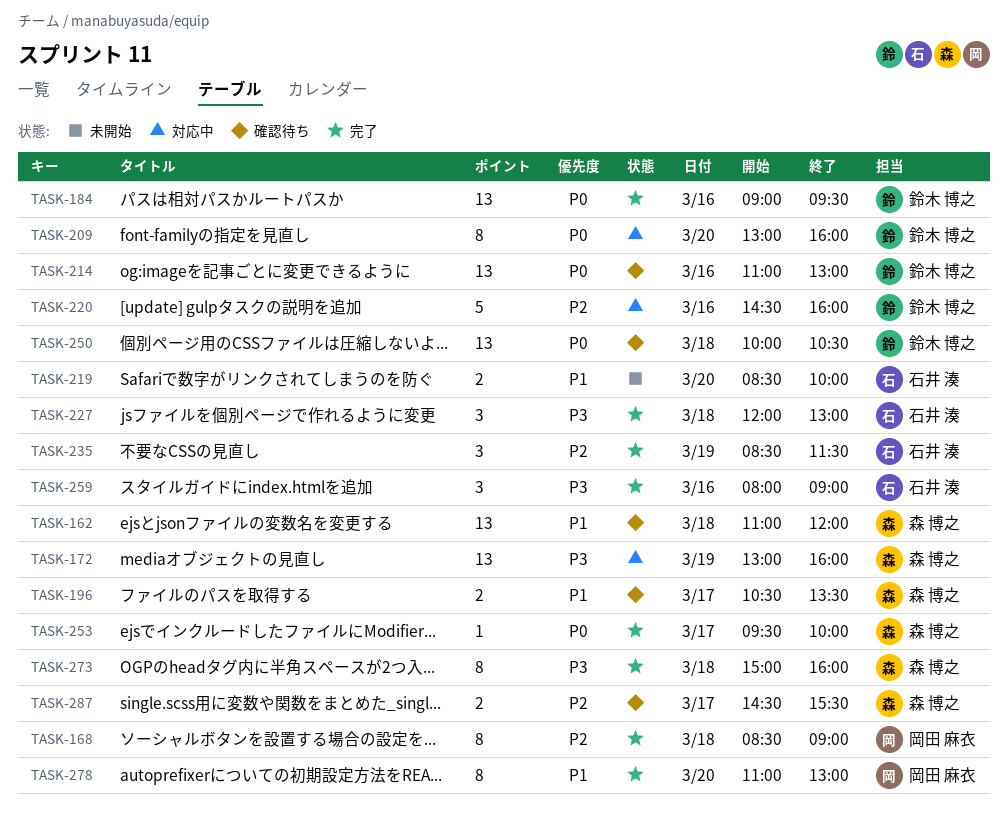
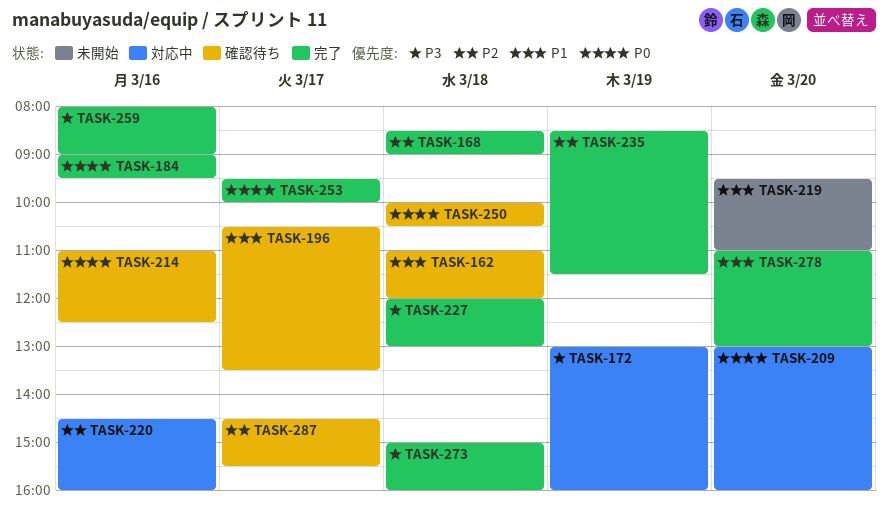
TASK-214, ends: 13:00 -> 12:30
TASK-219, begins: 08:30 -> 09:30
TASK-219, ends: 10:00 -> 11:00

